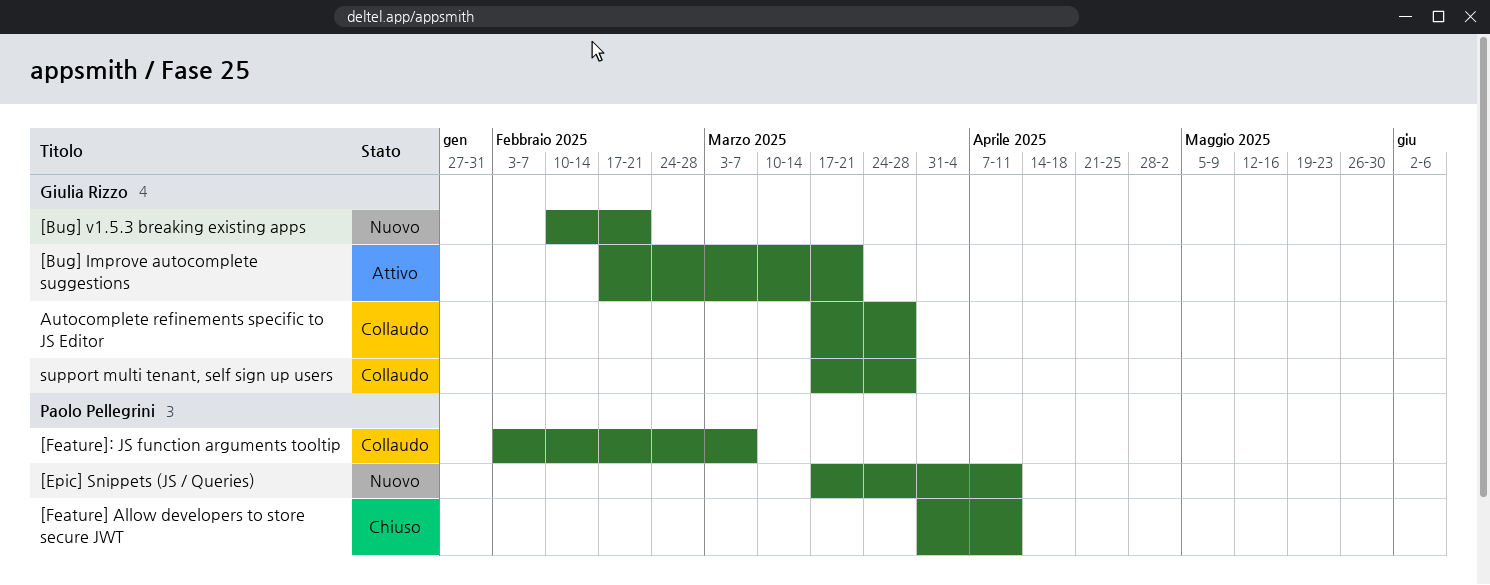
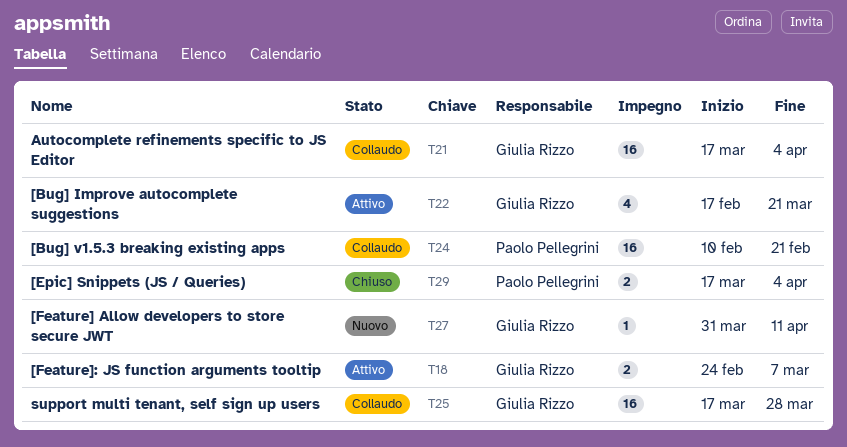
[Bug] v1.5.3 breaking existing apps, status: Nuovo -> Collaudo
[Bug] v1.5.3 breaking existing apps, owner: Giulia Rizzo -> Paolo Pellegrini
[Epic] Snippets (JS / Queries), status: Nuovo -> Chiuso
[Epic] Snippets (JS / Queries), due: Apr 11 -> Apr 4
[Feature] Allow developers to store secure JWT, status: Chiuso -> Nuovo
[Feature] Allow developers to store secure JWT, owner: Paolo Pellegrini -> Giulia Rizzo
[Feature]: JS function arguments tooltip, status: Collaudo -> Attivo
[Feature]: JS function arguments tooltip, owner: Paolo Pellegrini -> Giulia Rizzo
[Feature]: JS function arguments tooltip, start: Feb 3 -> Feb 24
Autocomplete refinements specific to JS Editor, due: Mar 28 -> Apr 4

